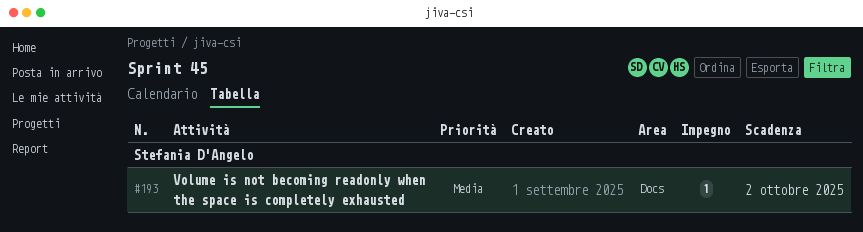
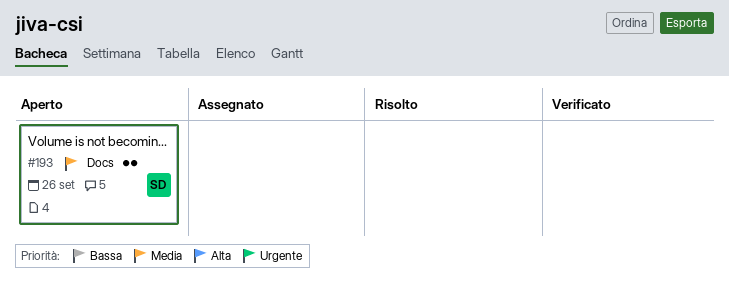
#193, estimate: 1 -> 2
#193, due: Oct 2 -> Sep 26

